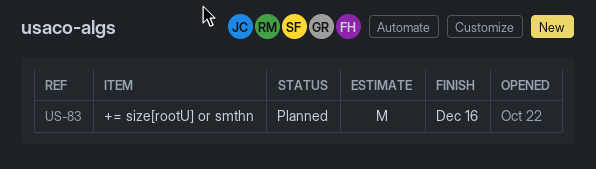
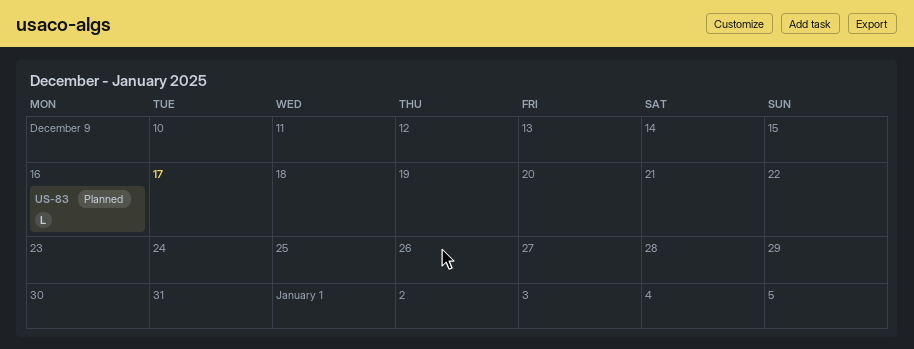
US-83, estimate: M -> L

